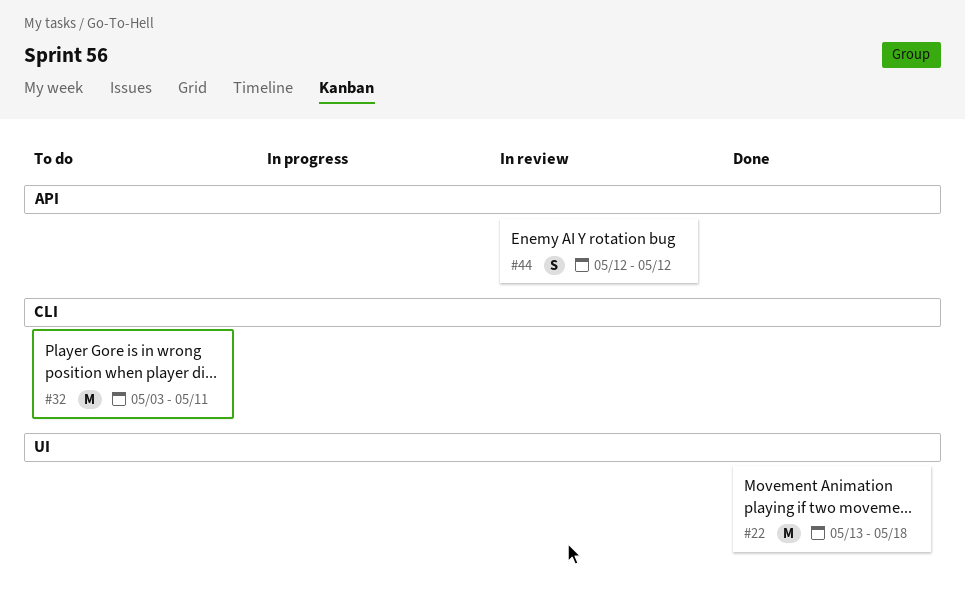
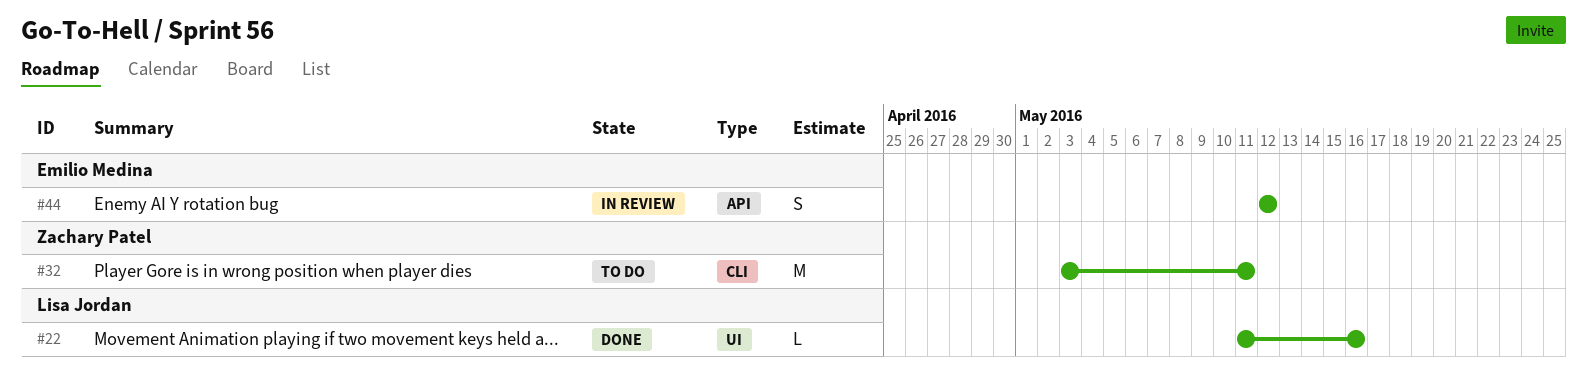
#22, estimate: M -> L
#22, start: May 13 -> May 11
#22, due: May 18 -> May 16

